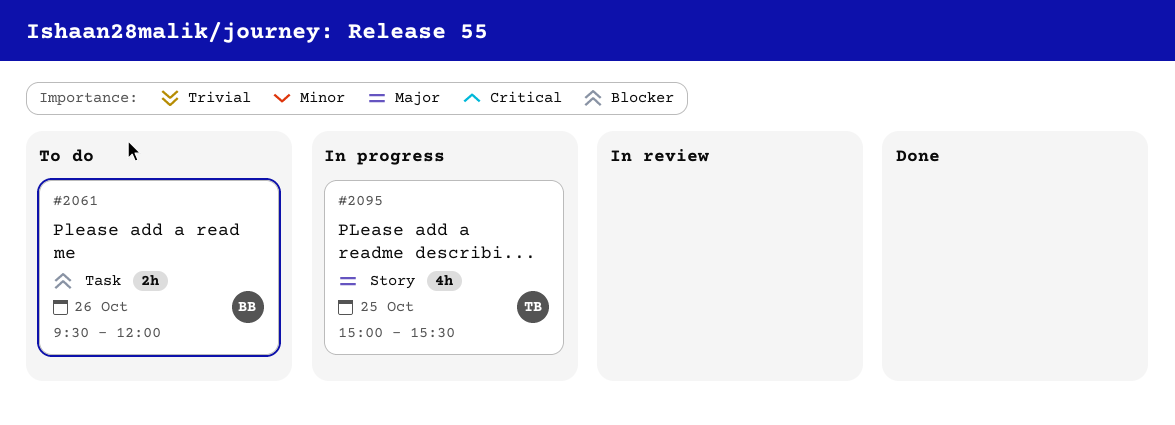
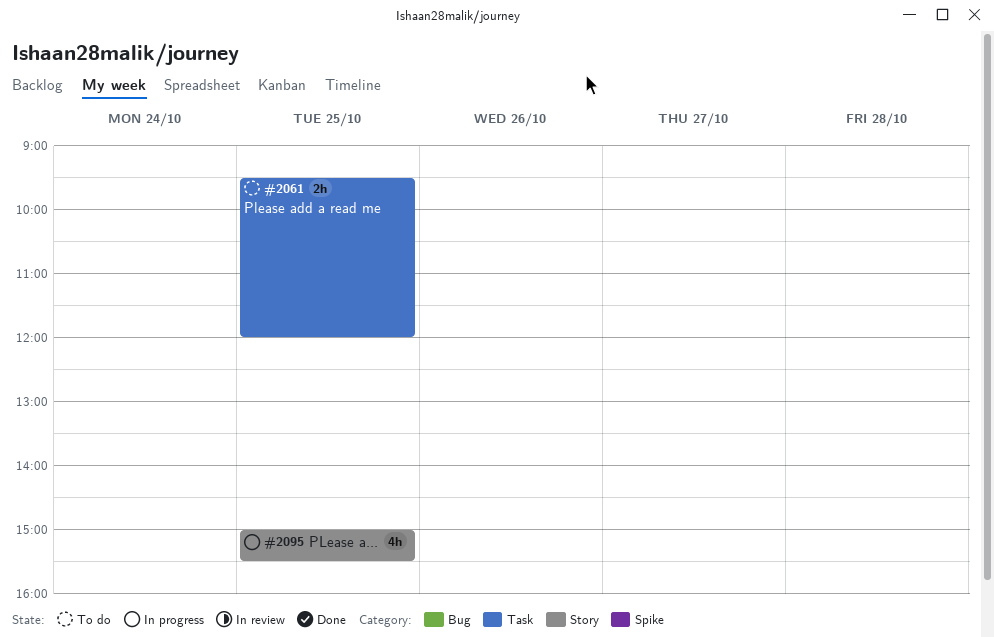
#2061, day: Oct 26 -> Oct 25

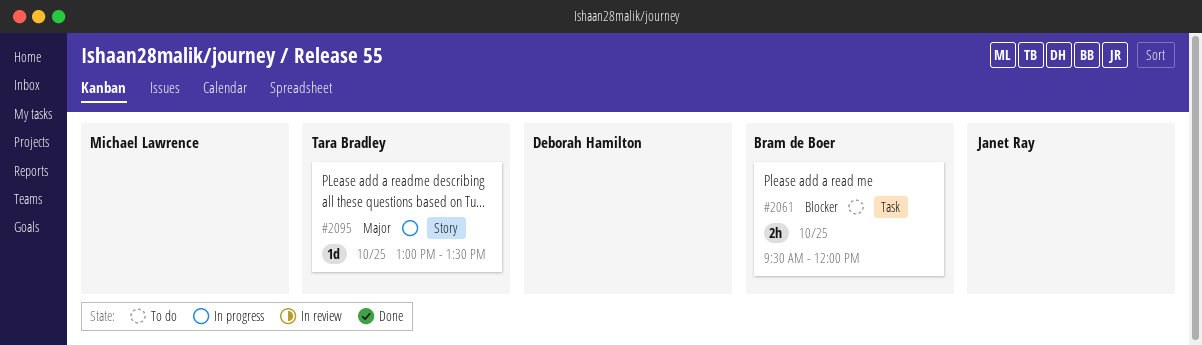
#2095, estimate: 4h -> 1d
#2095, begins: 15:00 -> 13:00
#2095, ends: 15:30 -> 13:30

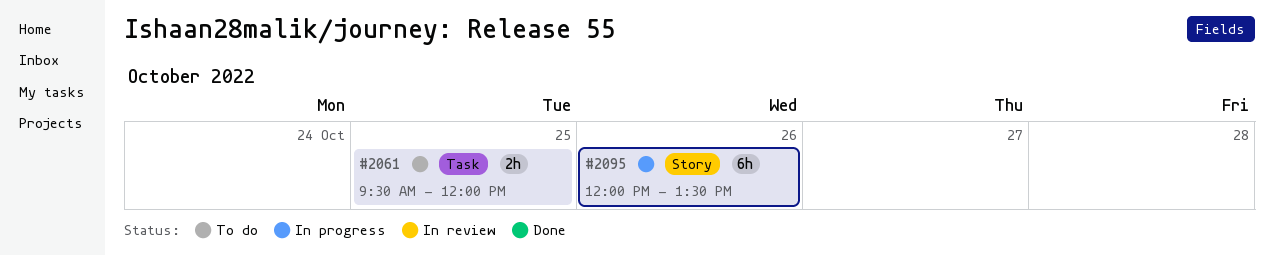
#2095, estimate: 1d -> 6h
#2095, day: Oct 25 -> Oct 26
#2095, begins: 13:00 -> 12:00

